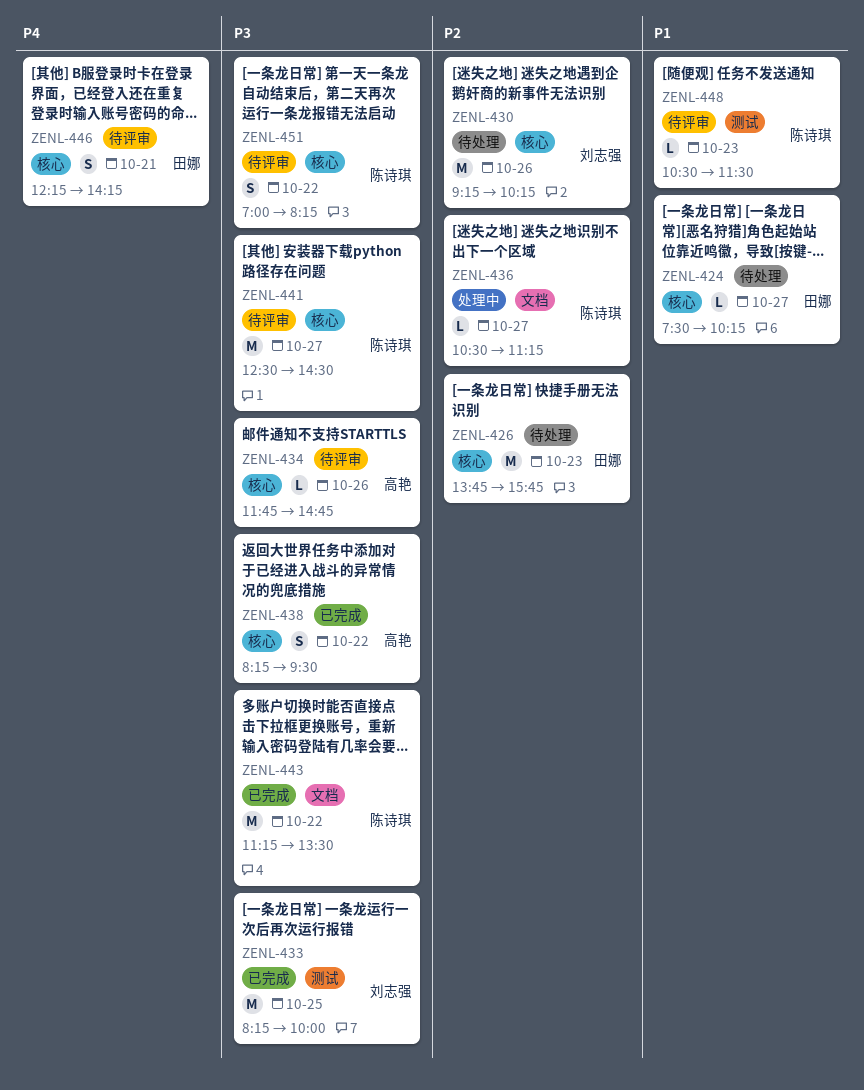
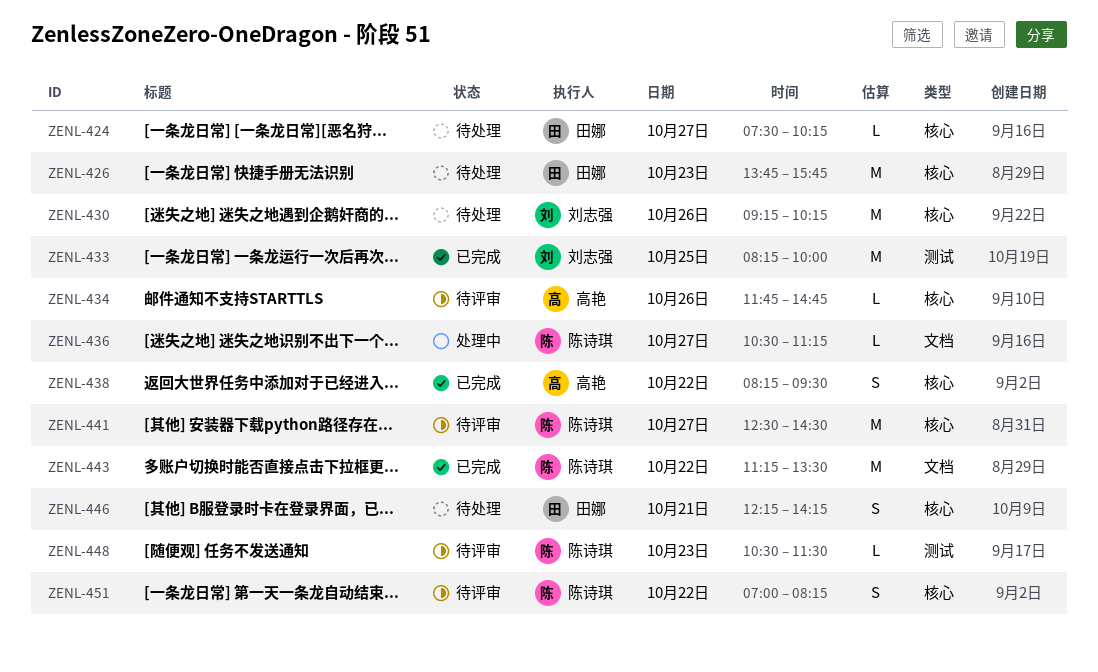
ZENL-446, status: 待评审 -> 待处理

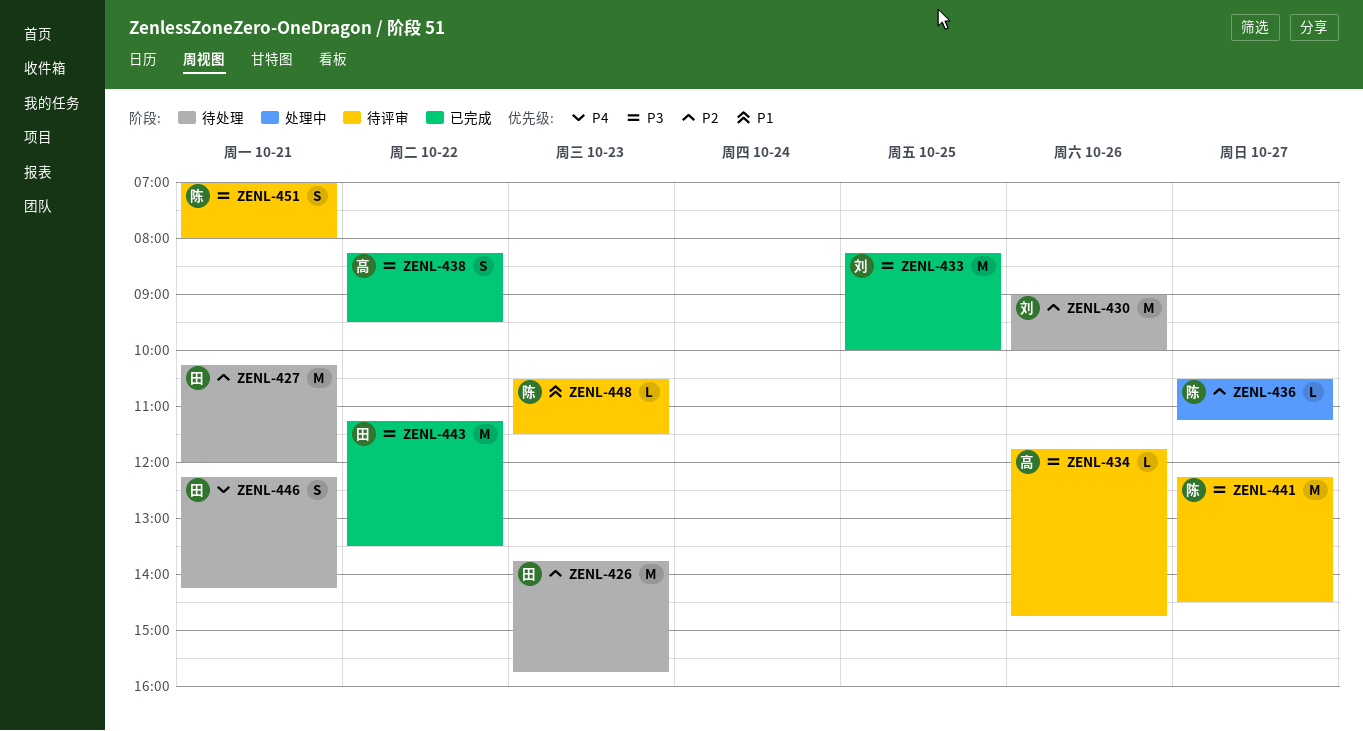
ZENL-424: present -> none
ZENL-427: none -> present
ZENL-430, begins: 09:15 -> 09:00
ZENL-430, ends: 10:15 -> 10:00
ZENL-441, begins: 12:30 -> 12:15
ZENL-443, owner: 陈诗琪 -> 田娜
ZENL-451, day: Oct 22 -> Oct 21
ZENL-451, ends: 08:15 -> 08:00

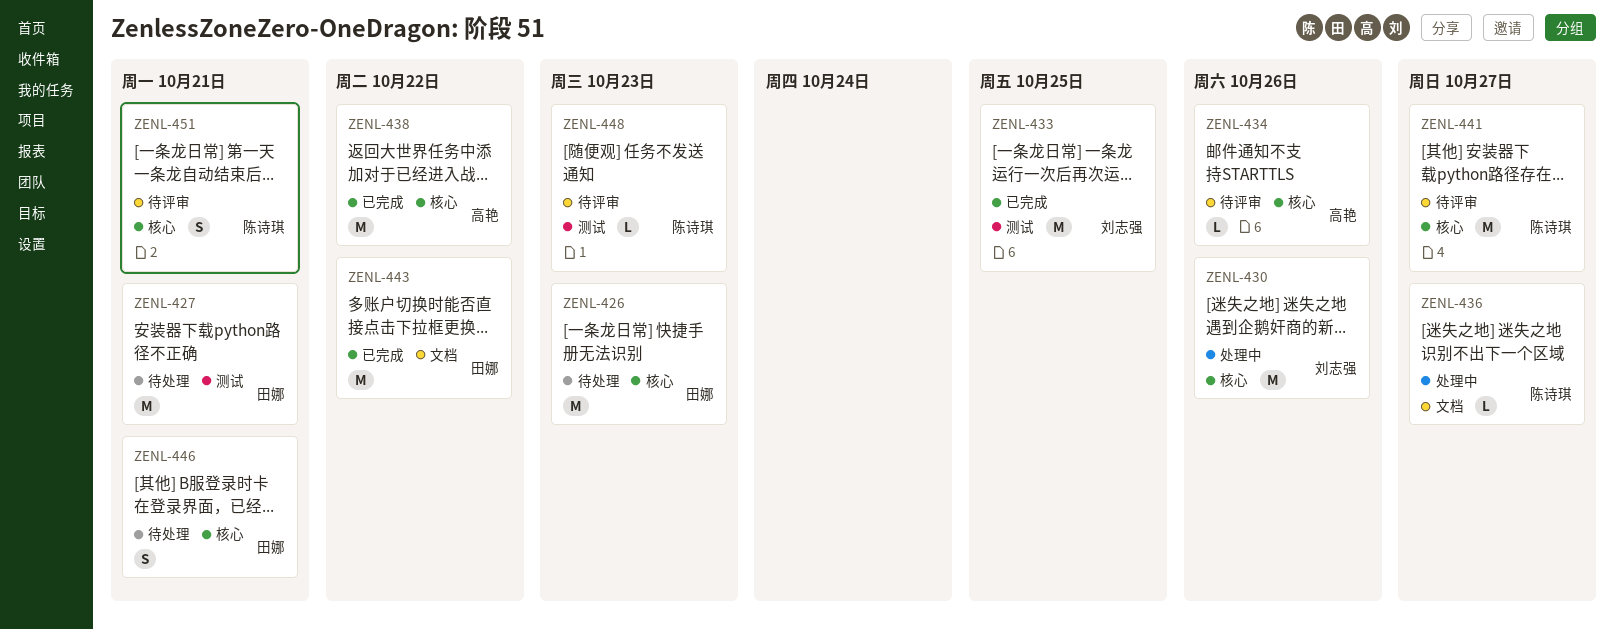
ZENL-430, status: 待处理 -> 处理中
ZENL-438, estimate: S -> M

